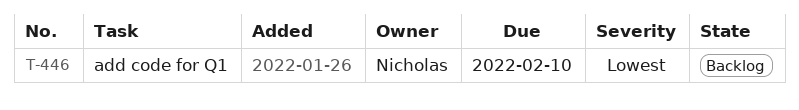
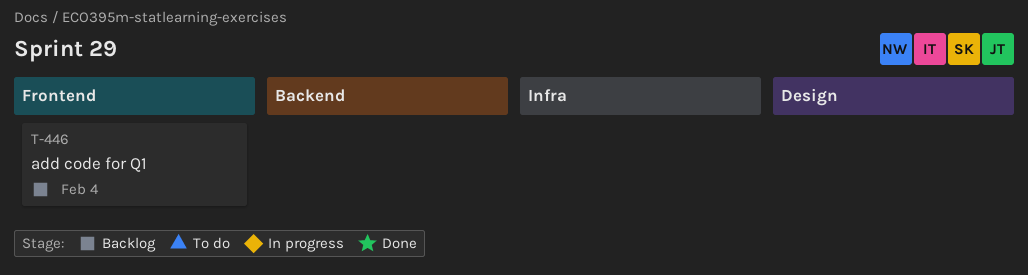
T-446, due: Feb 10 -> Feb 4

